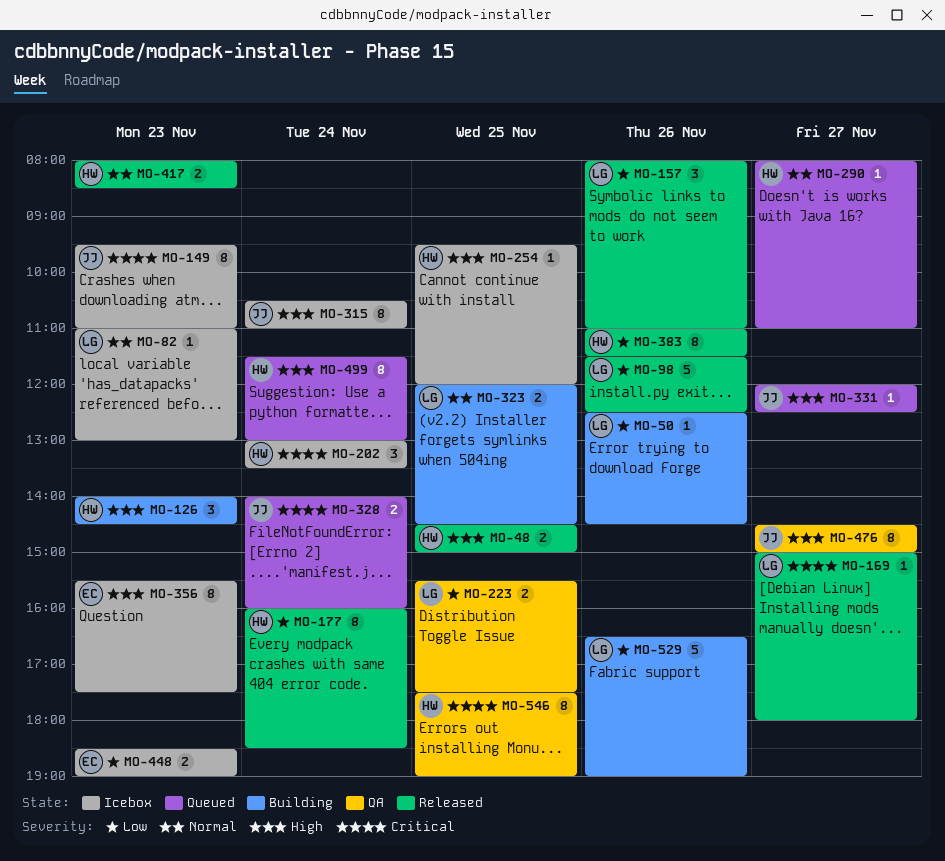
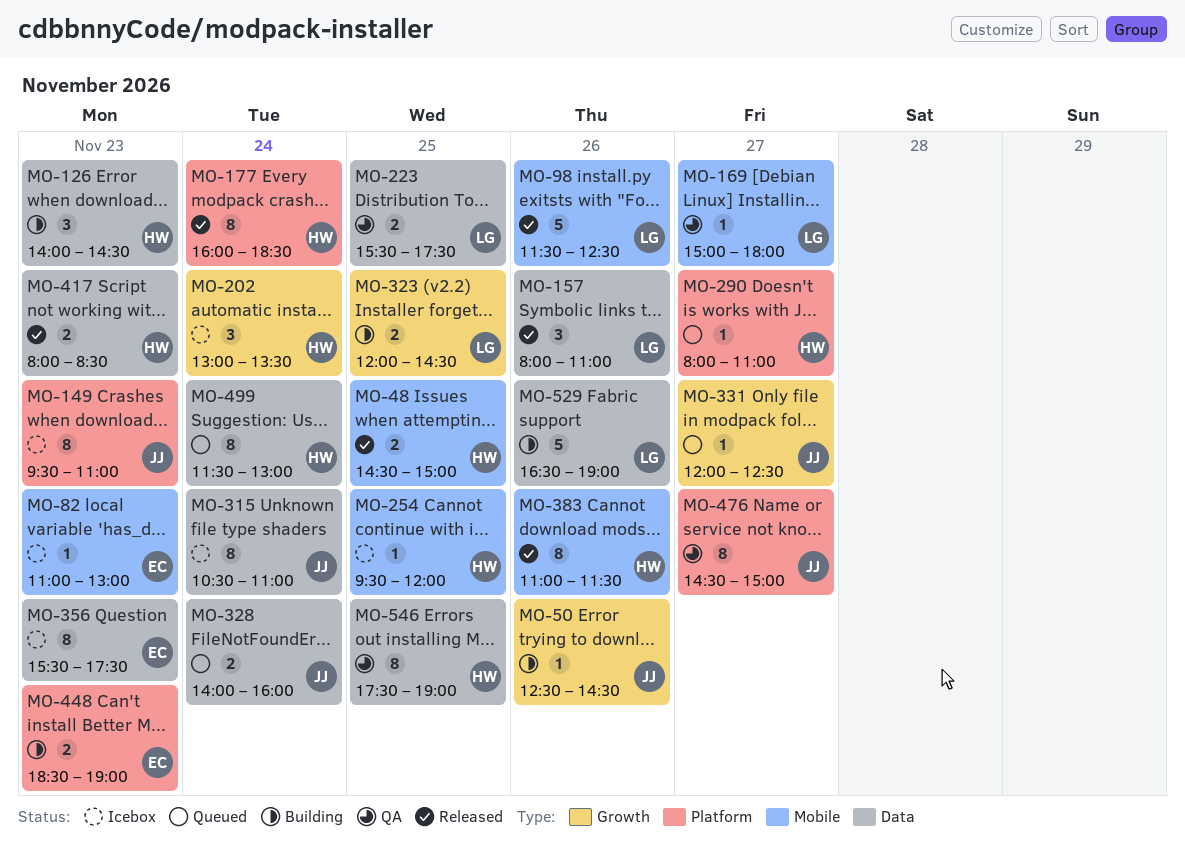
MO-50, owner: LG -> JJ
MO-82, owner: LG -> EC
MO-169, status: Released -> QA
MO-448, status: Icebox -> Building

